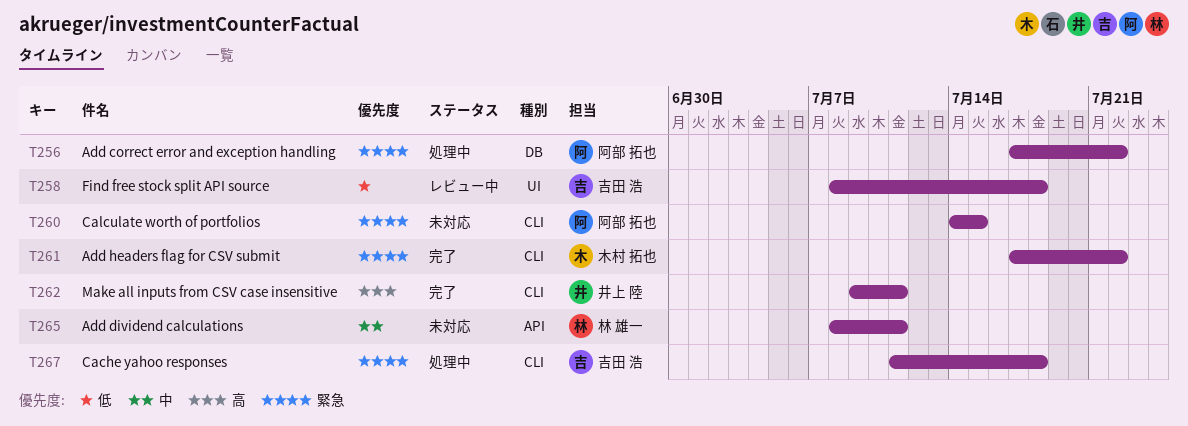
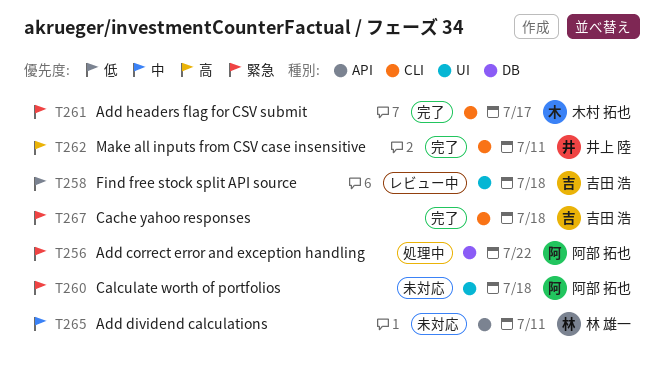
T260, label: CLI -> UI
T260, due: Jul 15 -> Jul 18
T261, due: Jul 22 -> Jul 17
T267, status: 処理中 -> 完了

